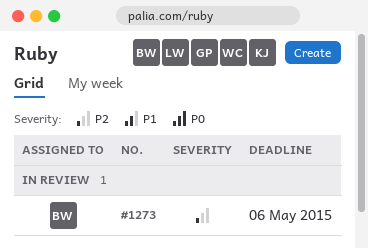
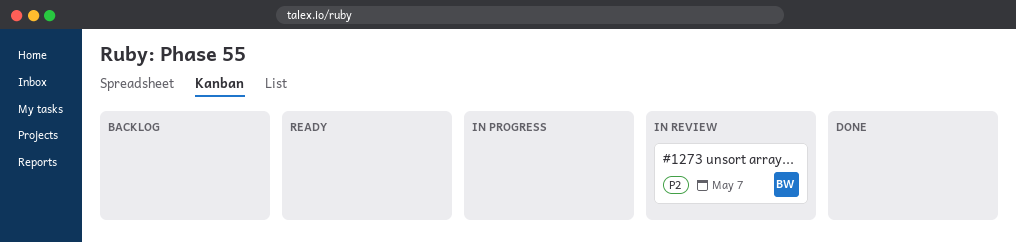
#1273, due: May 6 -> May 7

